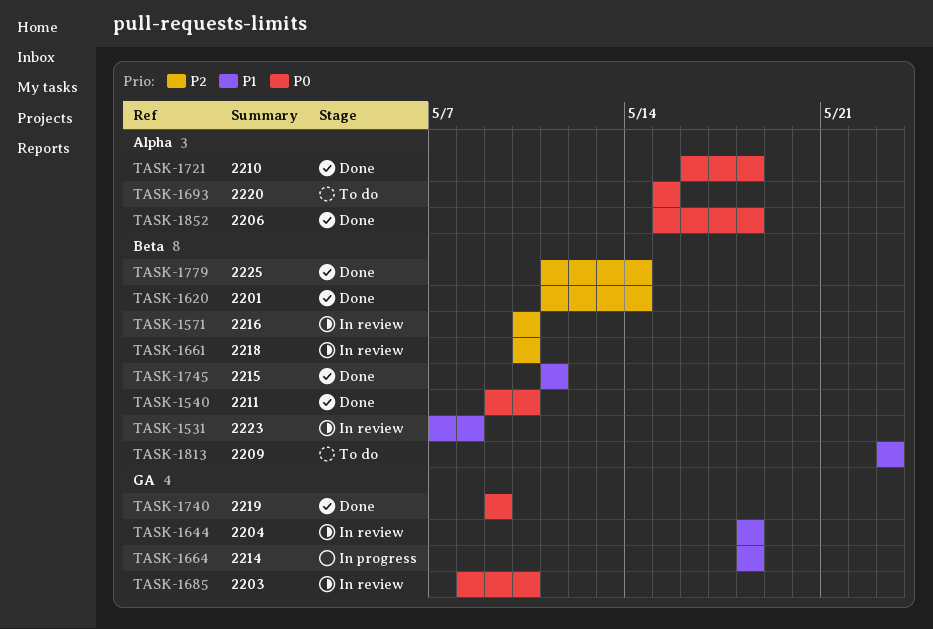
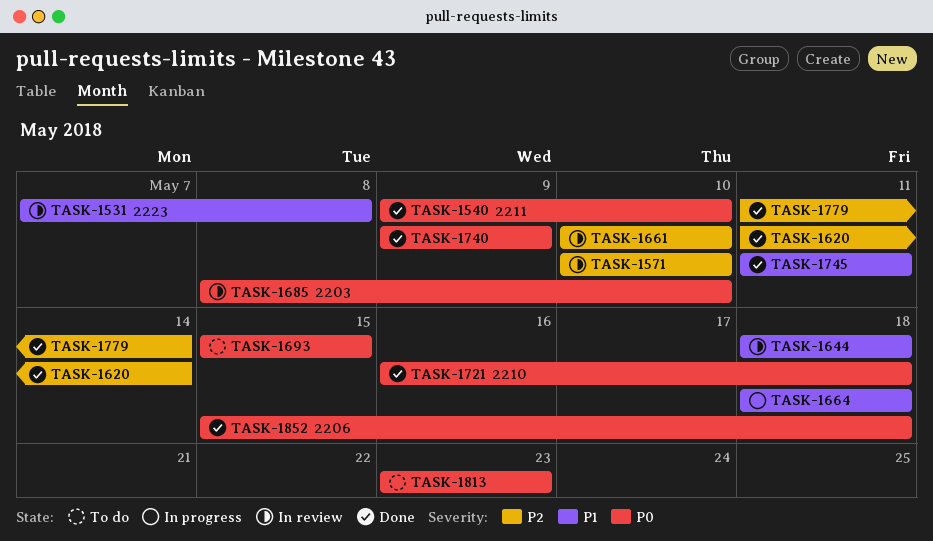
TASK-1813, priority: P1 -> P0

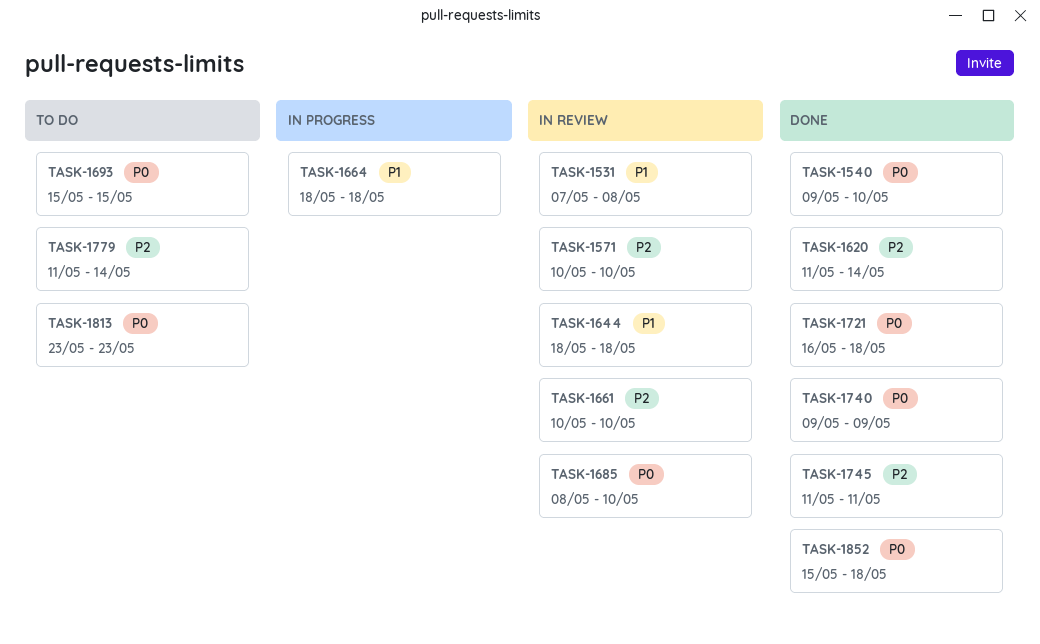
TASK-1745, priority: P1 -> P2
TASK-1779, status: Done -> To do

